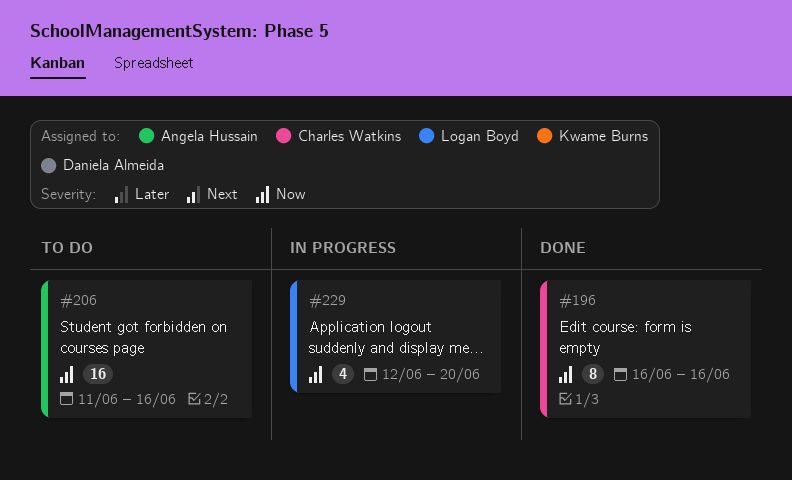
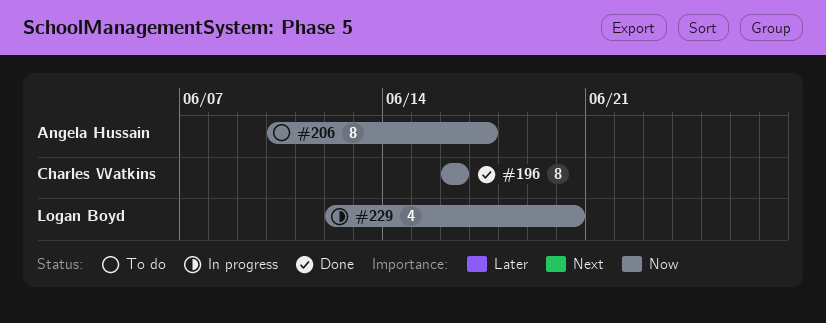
#206, estimate: 16 -> 8
#206, start: Jun 11 -> Jun 10
#206, due: Jun 16 -> Jun 17

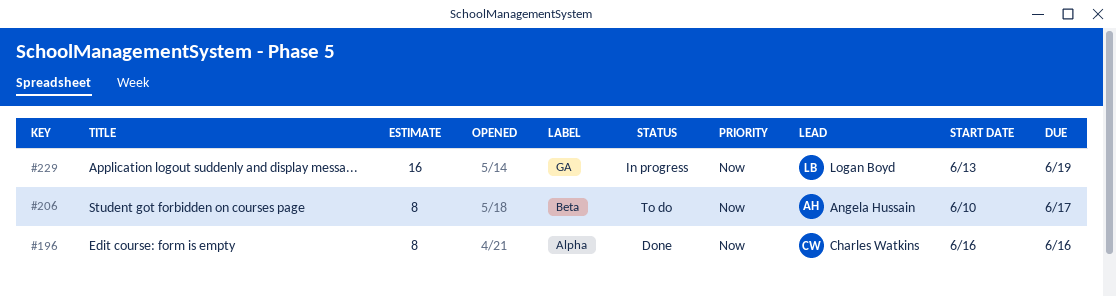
#229, estimate: 4 -> 16
#229, start: Jun 12 -> Jun 13
#229, due: Jun 20 -> Jun 19

